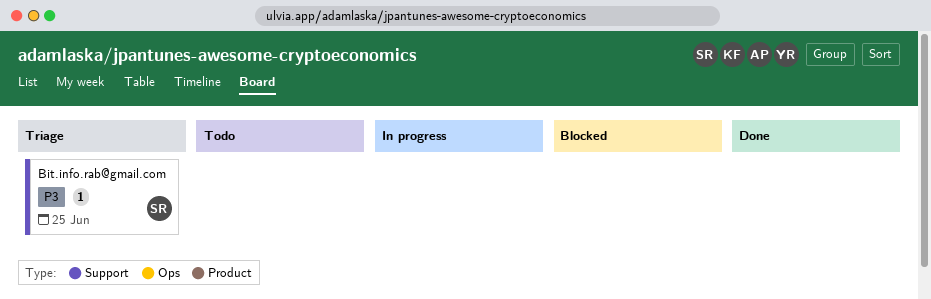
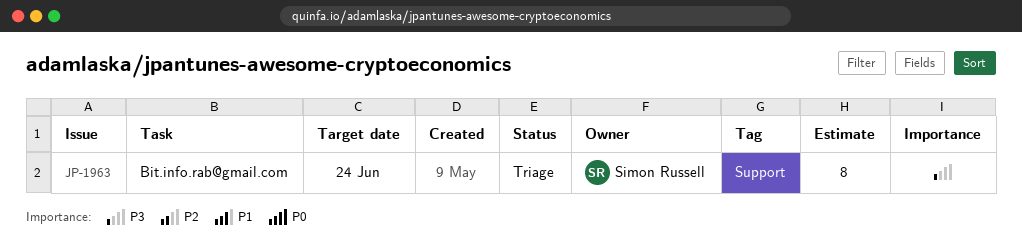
Bit.info.rab@gmail.com, estimate: 1 -> 8
Bit.info.rab@gmail.com, due: Jun 25 -> Jun 24

